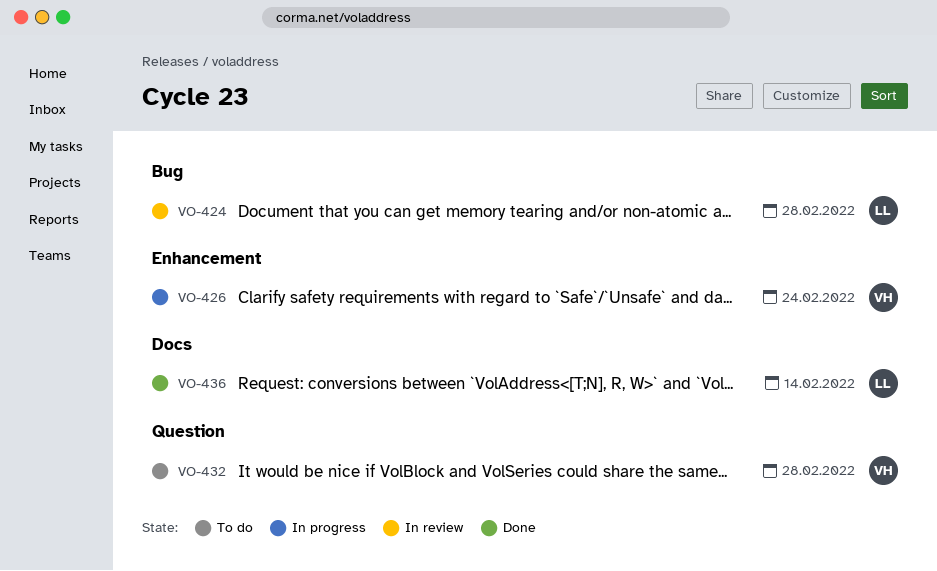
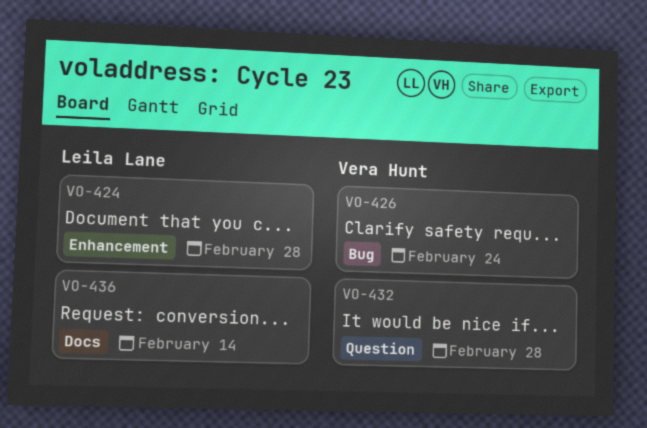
VO-424, label: Bug -> Enhancement
VO-426, label: Enhancement -> Bug

